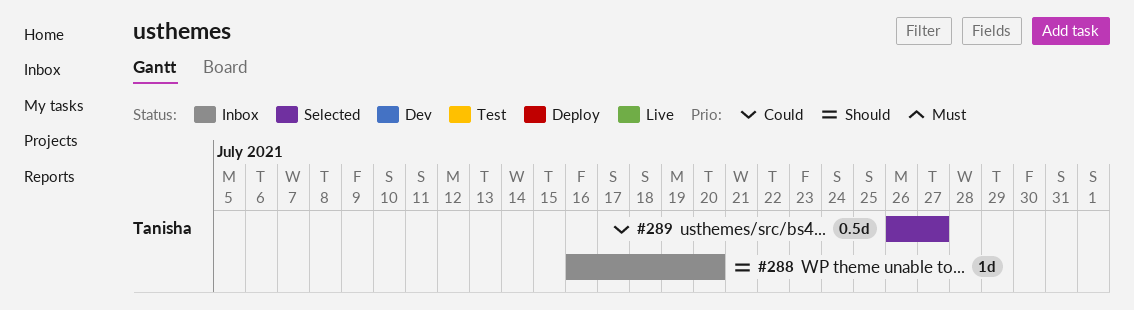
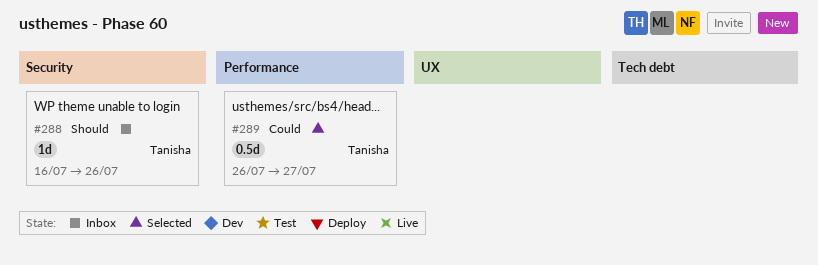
#288, due: Jul 20 -> Jul 26

